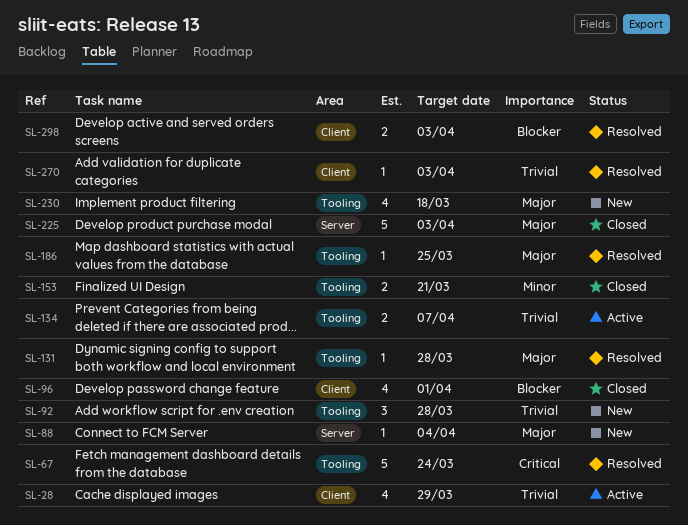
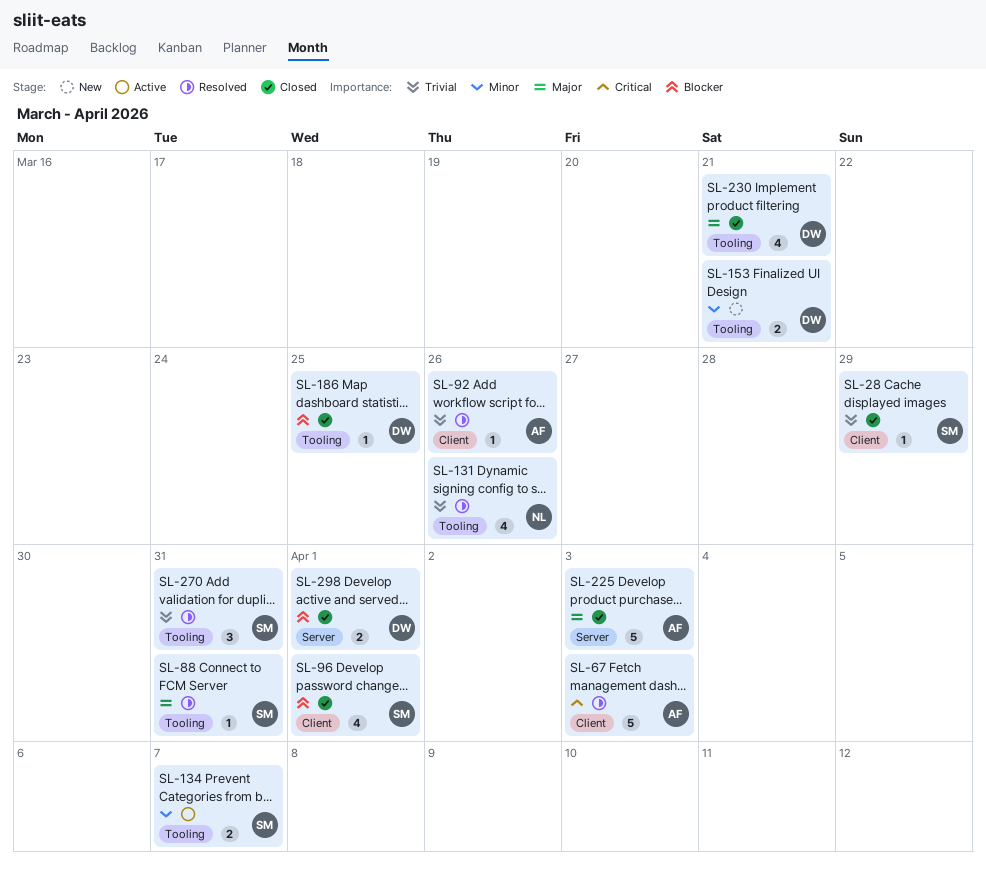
SL-28, status: Active -> Closed
SL-28, estimate: 4 -> 1
SL-67, label: Tooling -> Client
SL-67, due: Mar 24 -> Apr 3
SL-88, status: New -> Resolved
SL-88, label: Server -> Tooling
SL-88, due: Apr 4 -> Mar 31
SL-92, status: New -> Resolved
SL-92, label: Tooling -> Client
SL-92, estimate: 3 -> 1
SL-92, due: Mar 28 -> Mar 26
SL-131, priority: Major -> Trivial
SL-131, estimate: 1 -> 4
SL-131, due: Mar 28 -> Mar 26
SL-134, priority: Trivial -> Minor
SL-153, status: Closed -> New
SL-186, status: Resolved -> Closed
SL-186, priority: Major -> Blocker
SL-230, status: New -> Closed
SL-230, due: Mar 18 -> Mar 21
SL-270, label: Client -> Tooling
SL-270, estimate: 1 -> 3
SL-270, due: Apr 3 -> Mar 31
SL-298, status: Resolved -> Closed
SL-298, label: Client -> Server
SL-298, due: Apr 3 -> Apr 1

